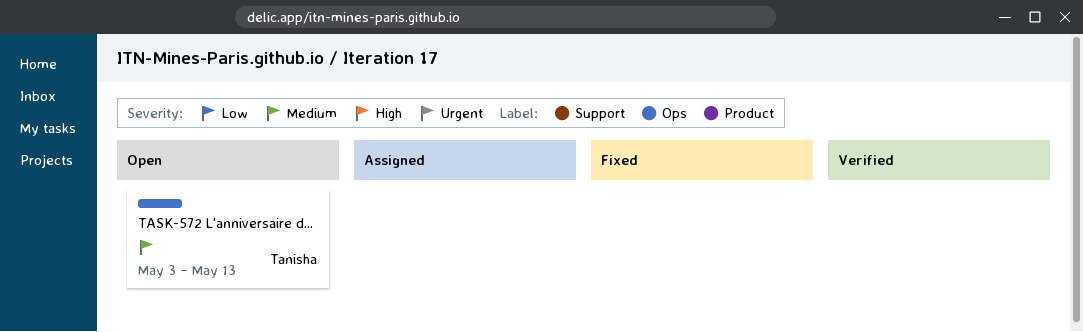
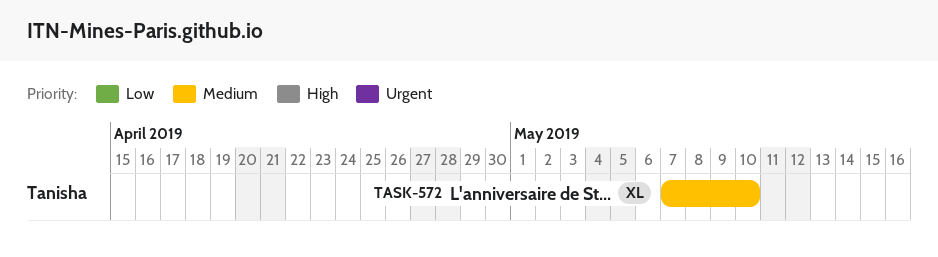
TASK-572, start: May 3 -> May 7
TASK-572, due: May 13 -> May 10

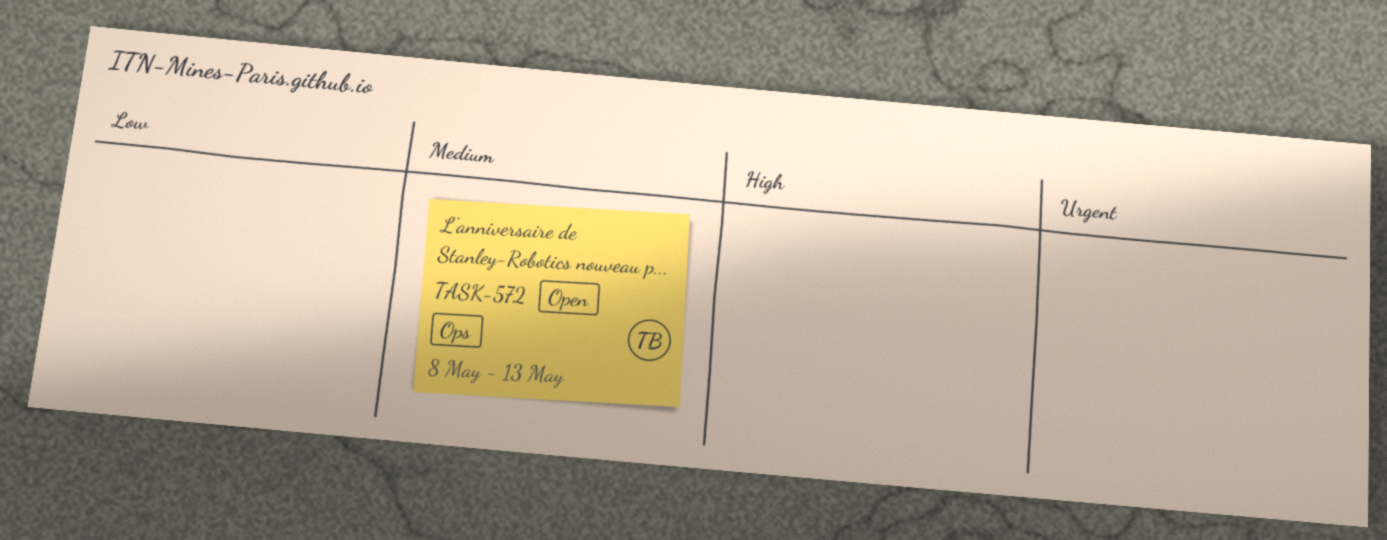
TASK-572, start: May 7 -> May 8
TASK-572, due: May 10 -> May 13

